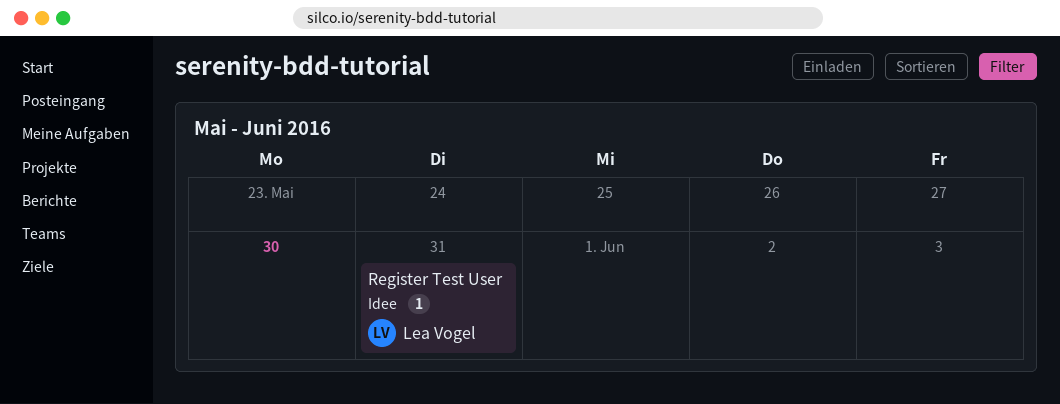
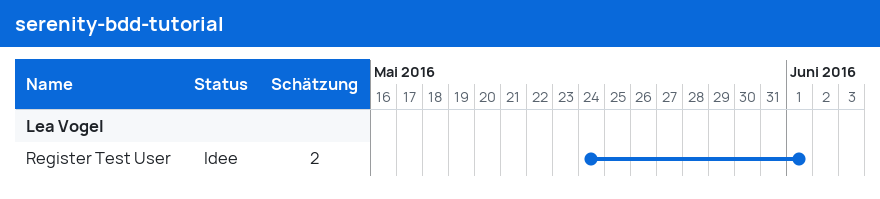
Register Test User, estimate: 1 -> 2
Register Test User, due: May 31 -> Jun 1

